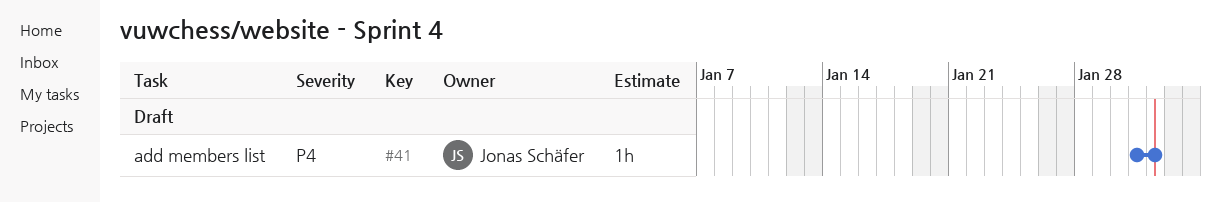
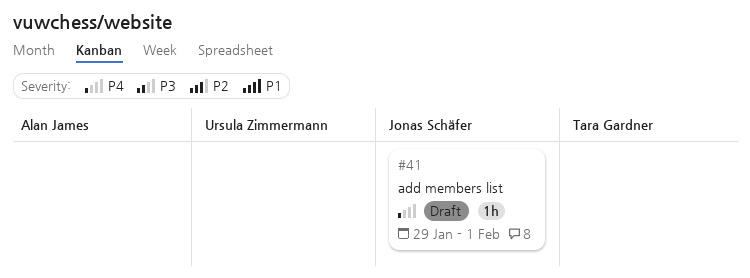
#41, start: Jan 31 -> Jan 29

